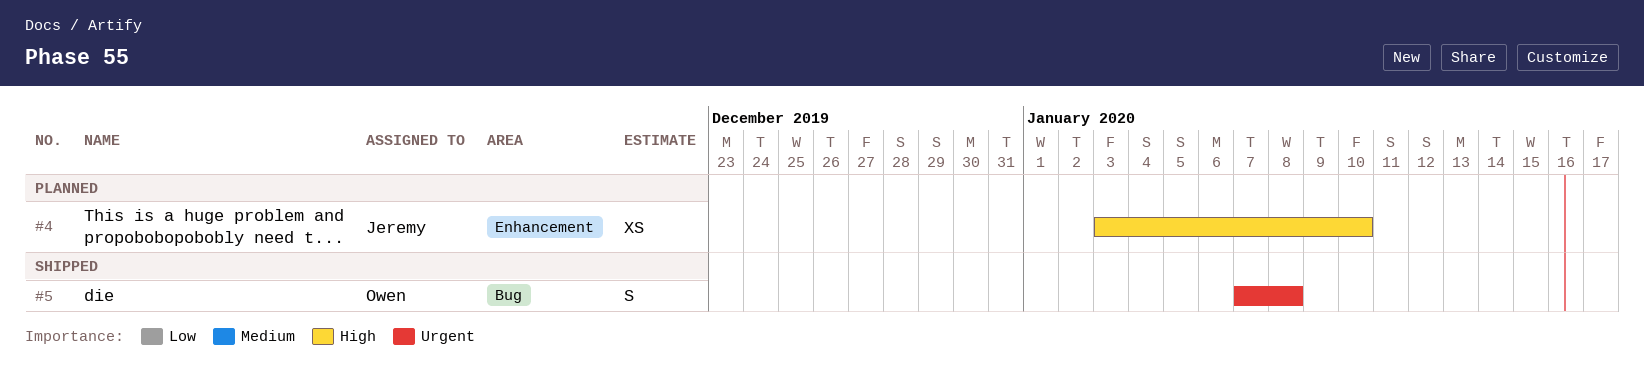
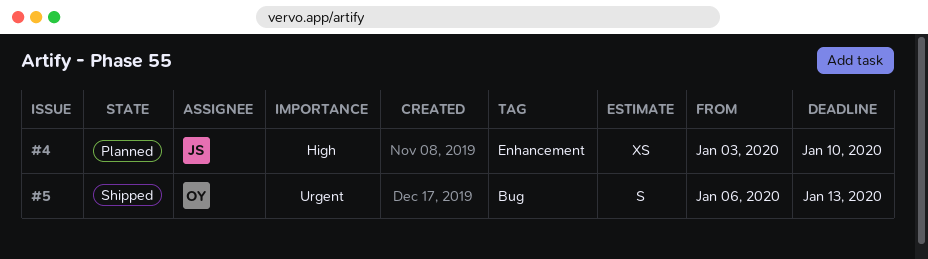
#5, start: Jan 7 -> Jan 6
#5, due: Jan 8 -> Jan 13

